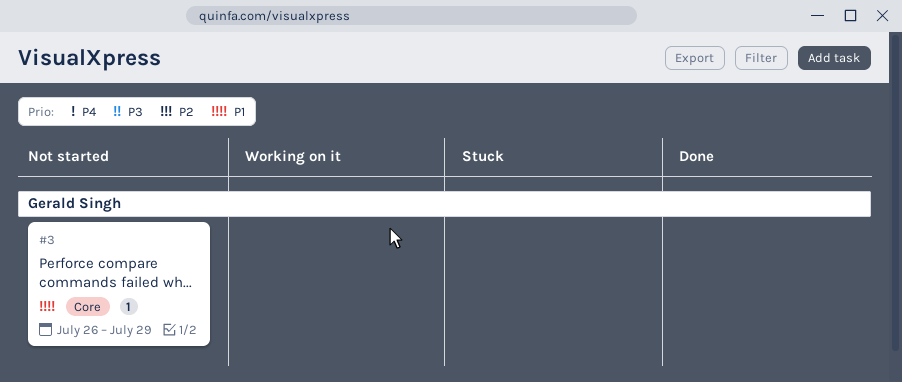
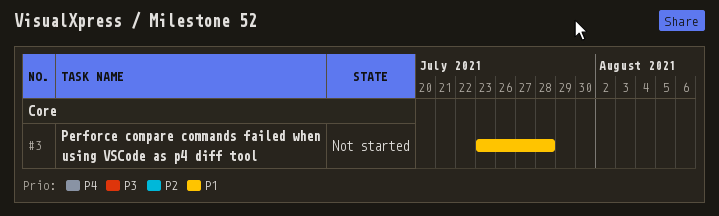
#3, start: Jul 26 -> Jul 23
#3, due: Jul 29 -> Jul 28

